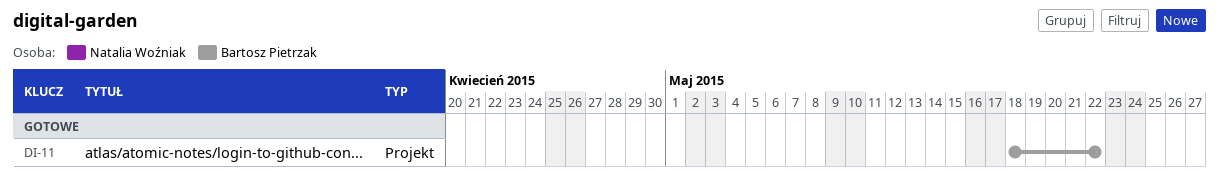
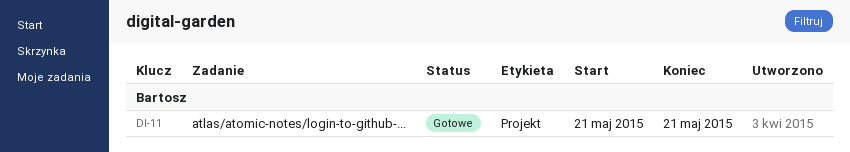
DI-11, start: May 18 -> May 21
DI-11, due: May 22 -> May 21

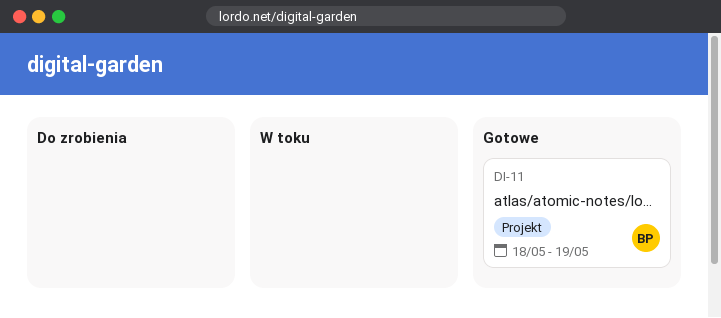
DI-11, start: May 21 -> May 18
DI-11, due: May 21 -> May 19

